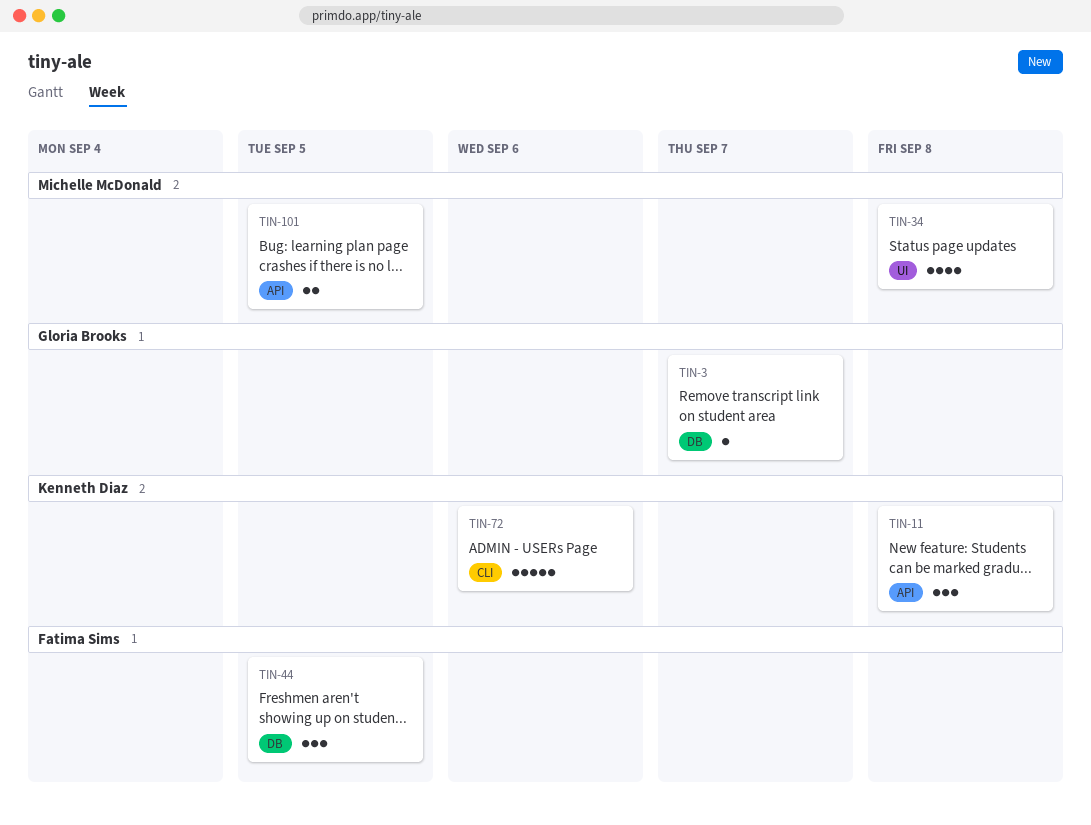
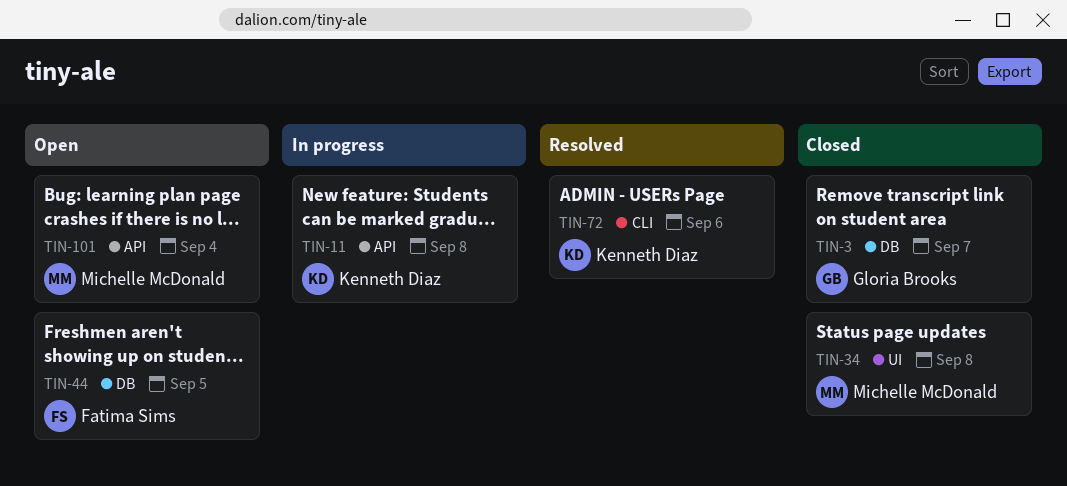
TIN-101, due: Sep 5 -> Sep 4

